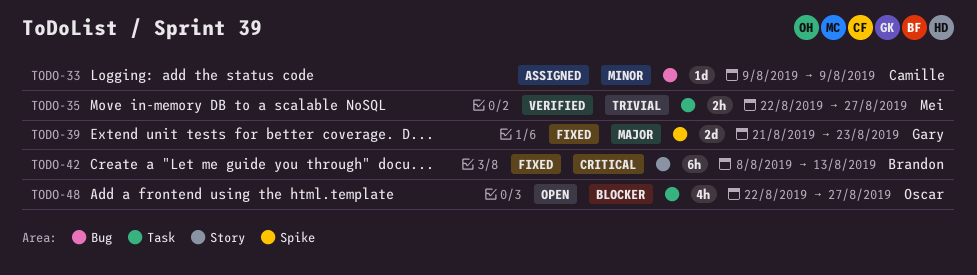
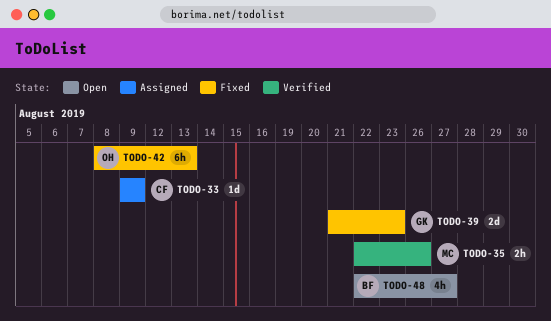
TODO-35, due: Aug 27 -> Aug 26
TODO-42, owner: Brandon -> Oscar
TODO-48, owner: Oscar -> Brandon

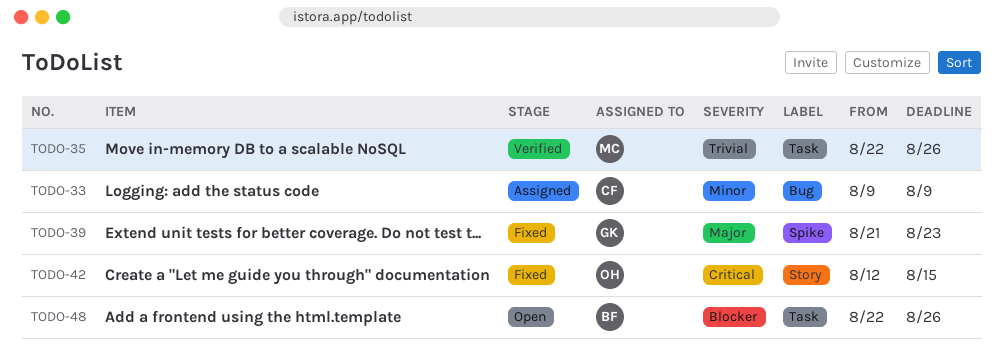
TODO-42, start: Aug 8 -> Aug 12
TODO-42, due: Aug 13 -> Aug 15
TODO-48, due: Aug 27 -> Aug 26

